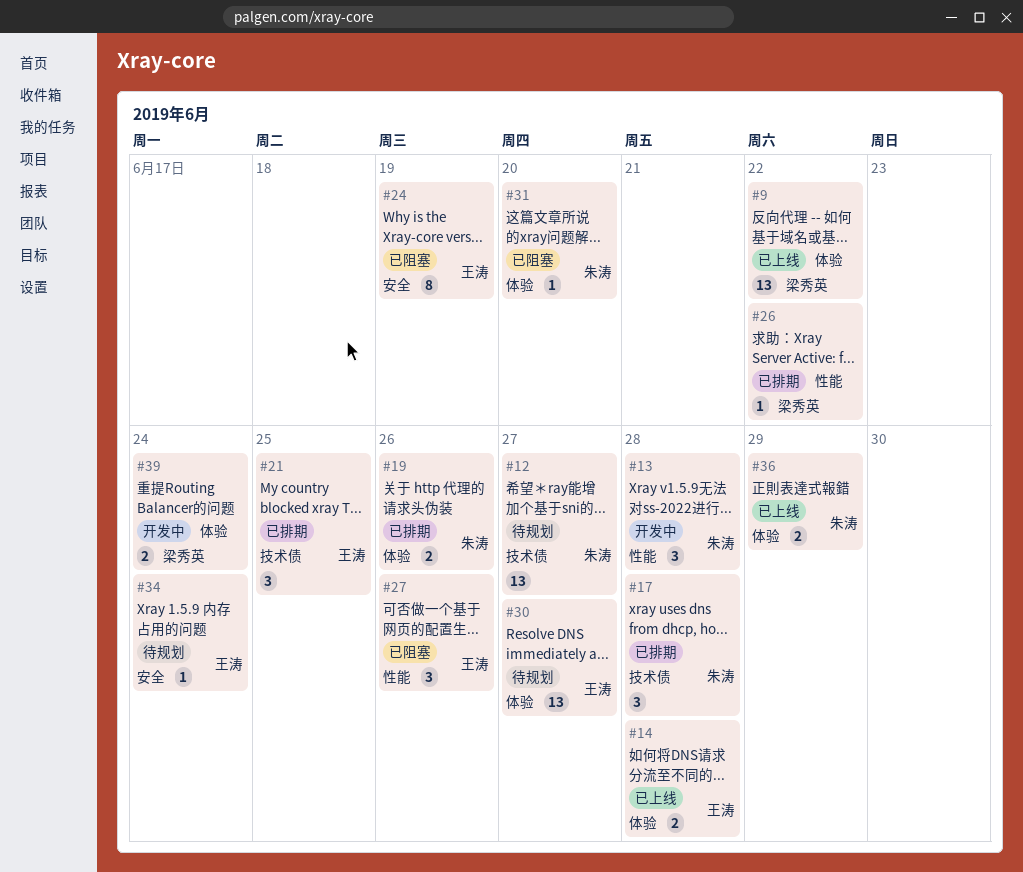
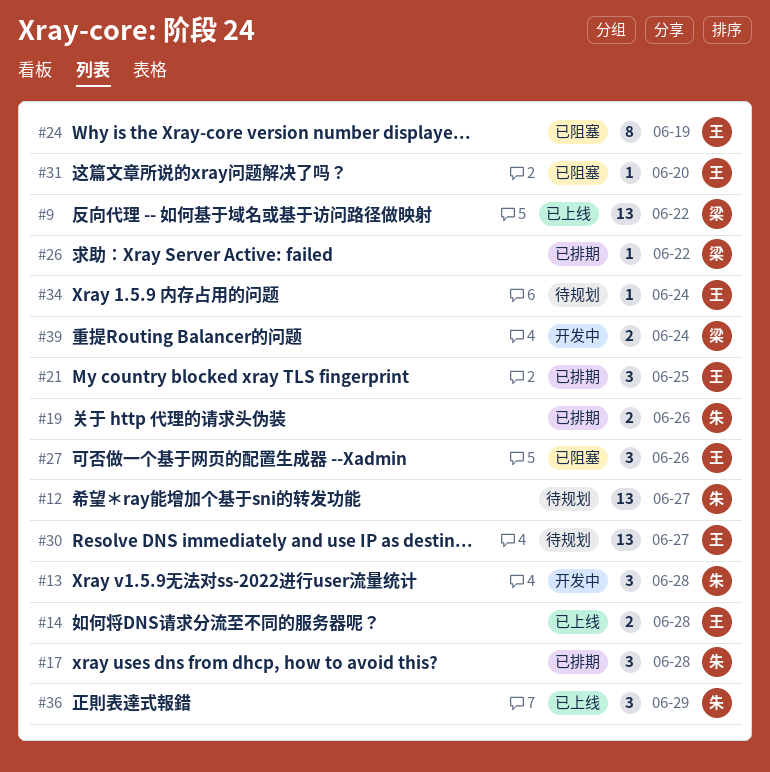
#31, owner: 朱涛 -> 王涛
#36, estimate: 2 -> 3

